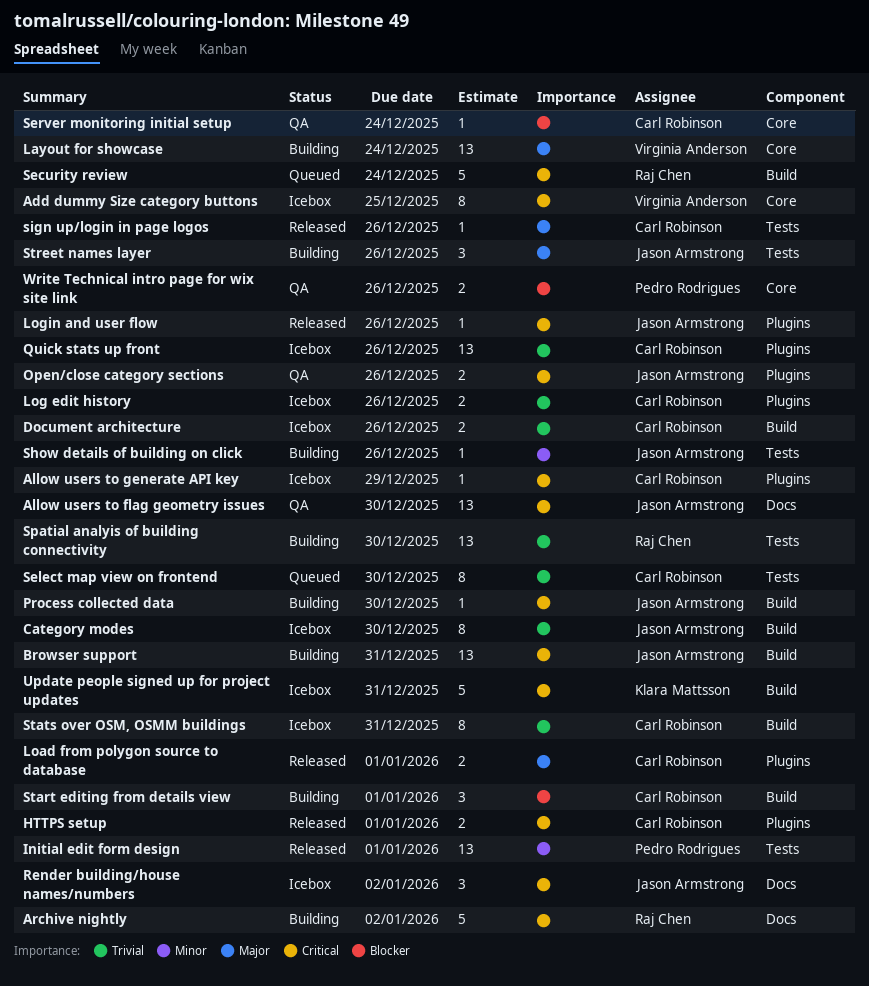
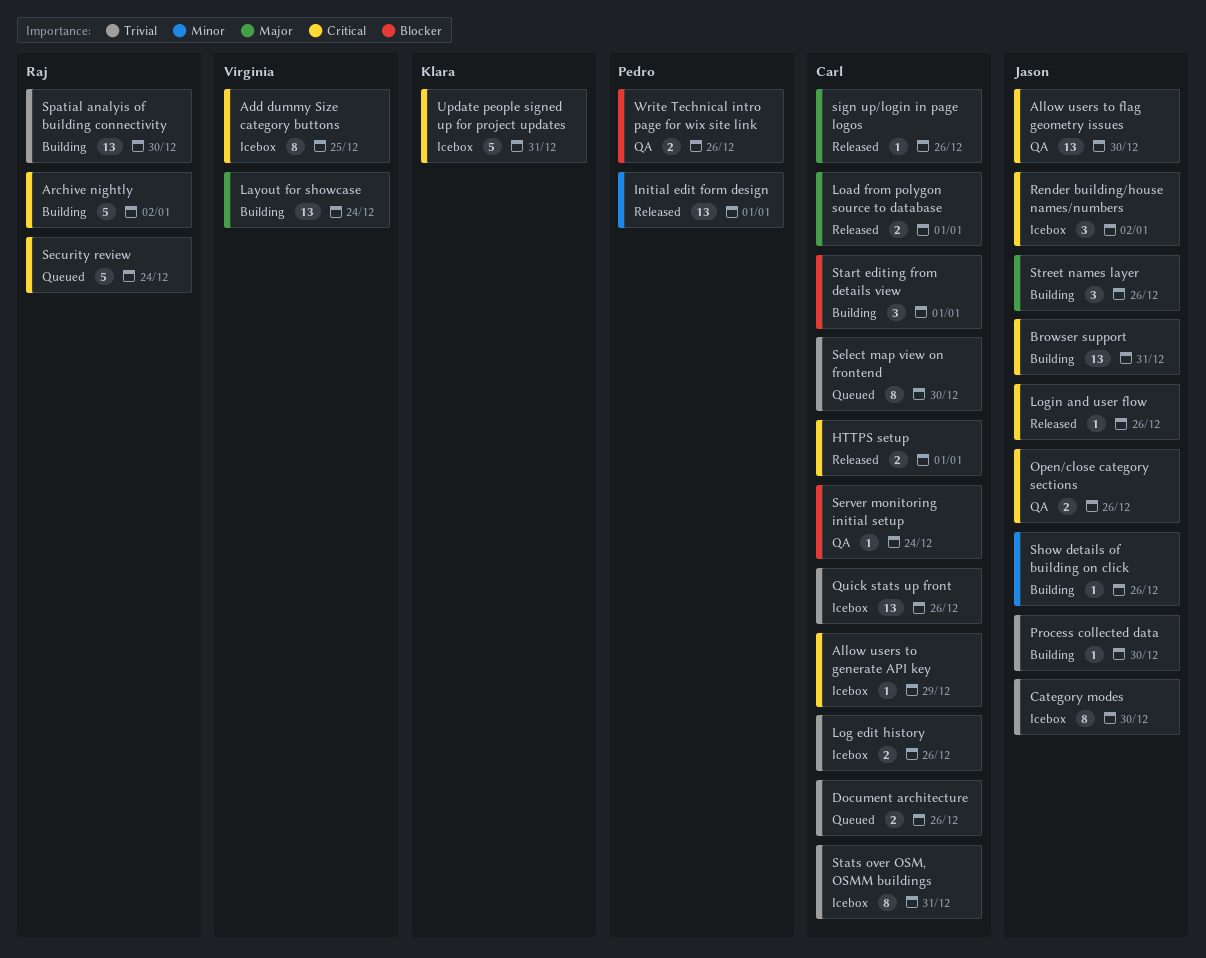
Document architecture, status: Icebox -> Queued
Process collected data, priority: Critical -> Trivial

